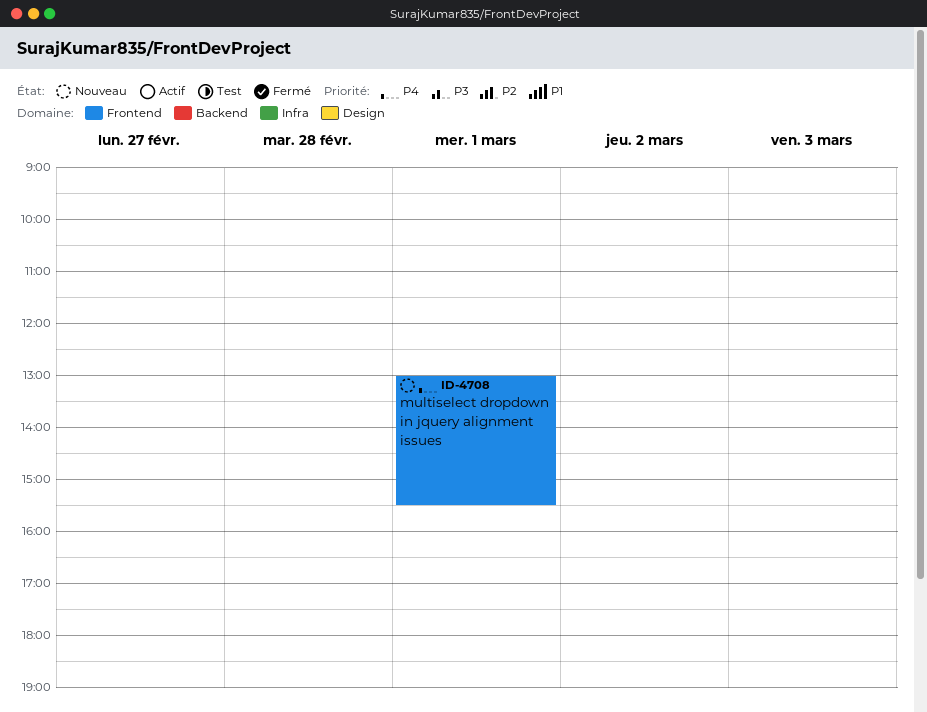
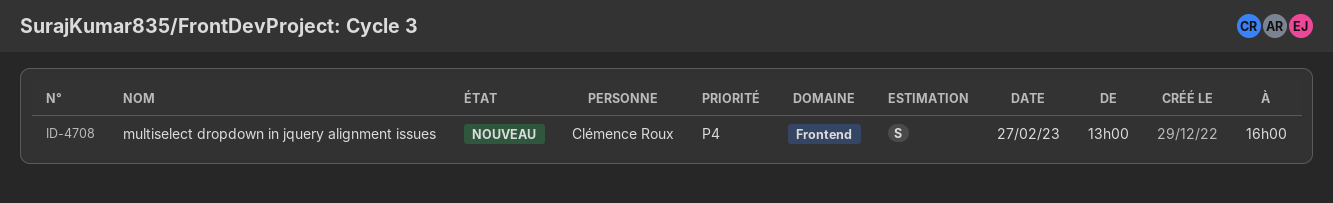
ID-4708, day: Mar 1 -> Feb 27
ID-4708, ends: 15:30 -> 16:00

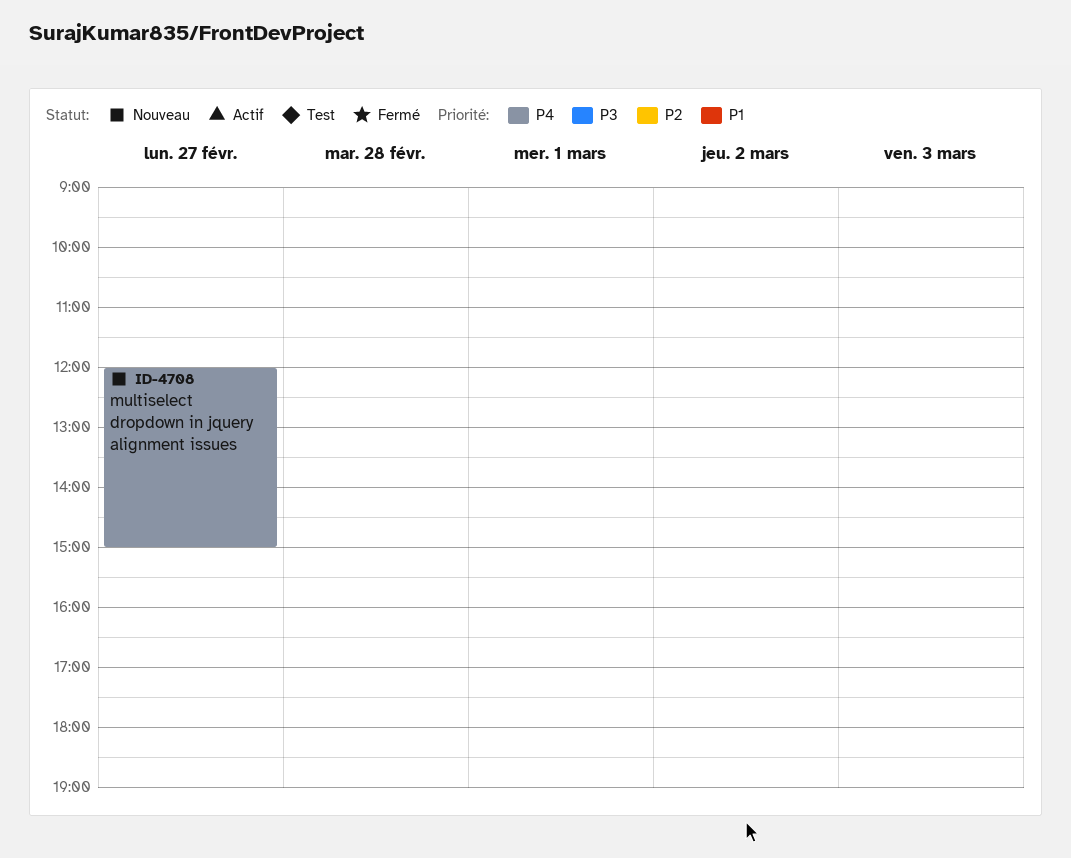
ID-4708, begins: 13:00 -> 12:00
ID-4708, ends: 16:00 -> 15:00

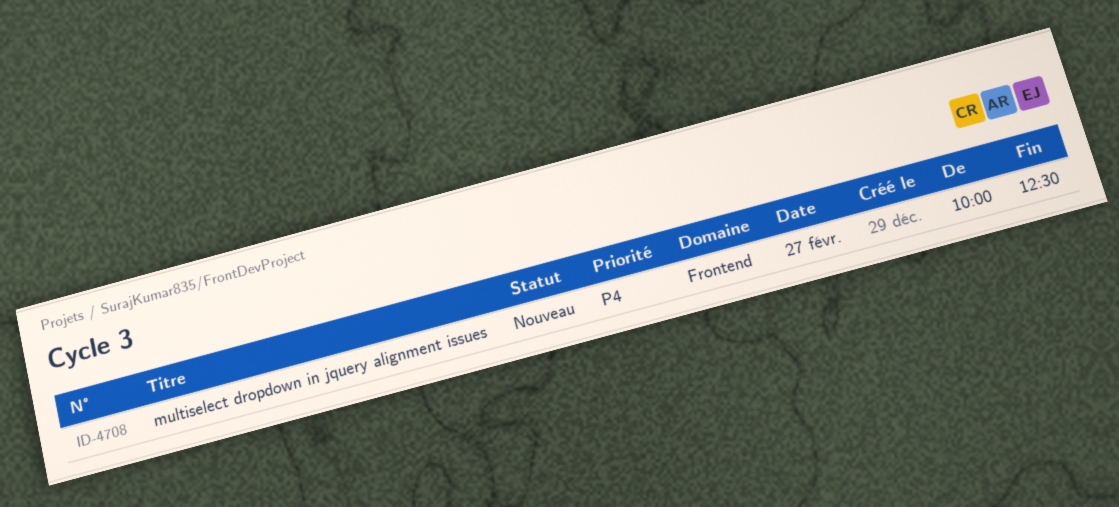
ID-4708, begins: 12:00 -> 10:00
ID-4708, ends: 15:00 -> 12:30

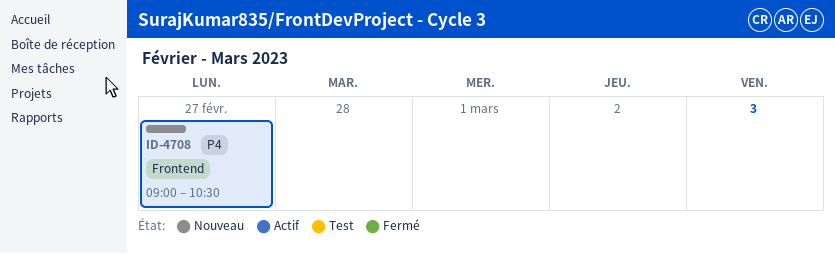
ID-4708, begins: 10:00 -> 09:00
ID-4708, ends: 12:30 -> 10:30

